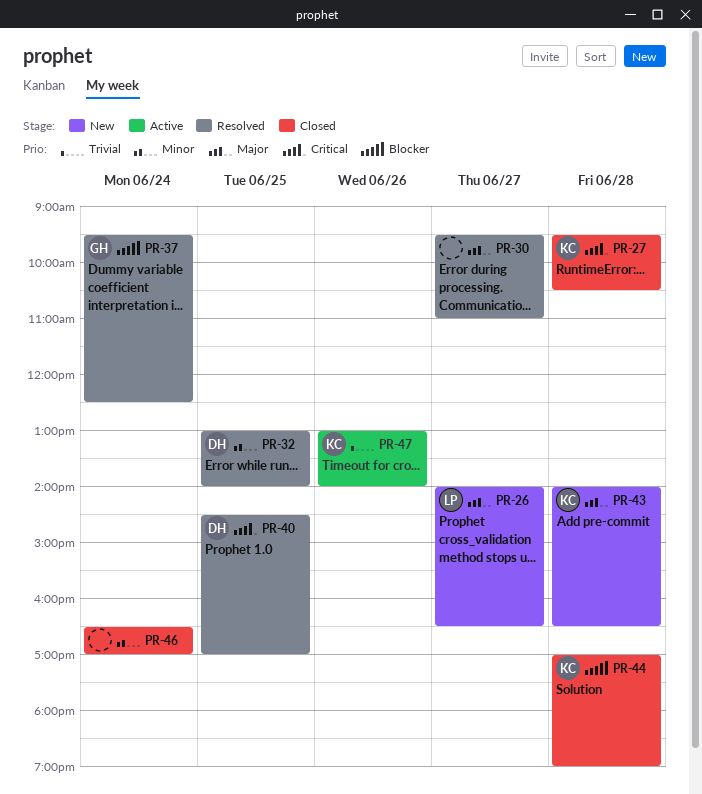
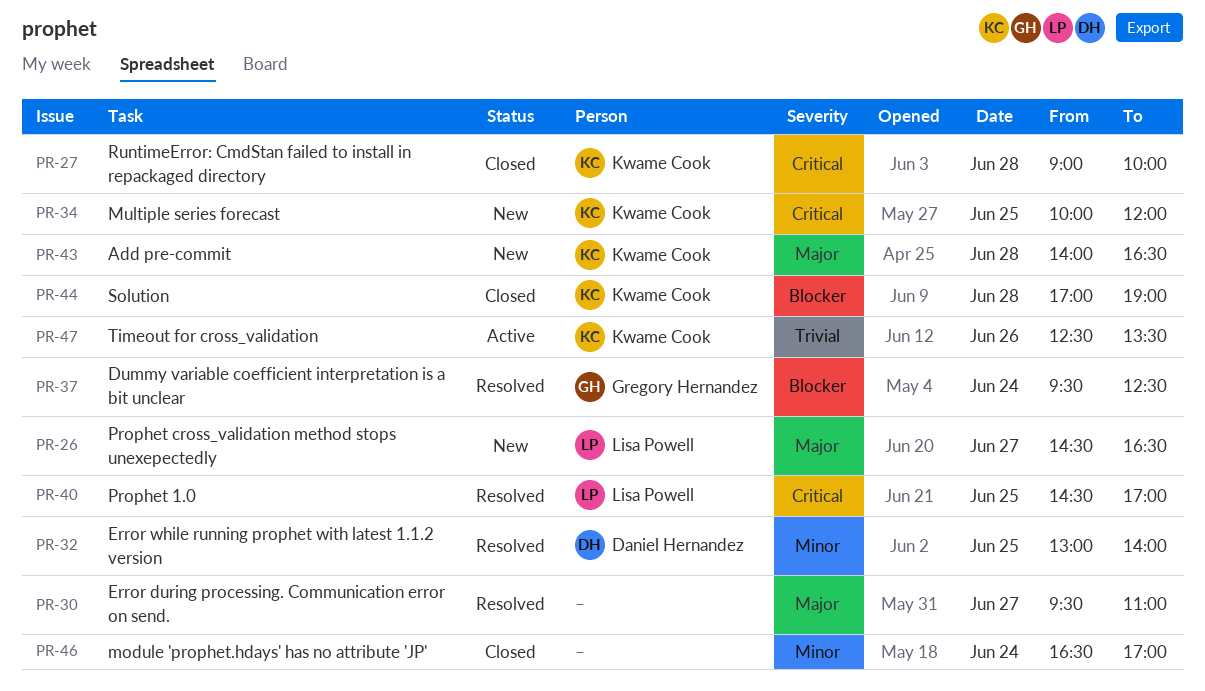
PR-26, begins: 14:00 -> 14:30
PR-27, begins: 09:30 -> 09:00
PR-27, ends: 10:30 -> 10:00
PR-34: none -> present
PR-40, owner: Daniel Hernandez -> Lisa Powell
PR-47, begins: 13:00 -> 12:30
PR-47, ends: 14:00 -> 13:30

